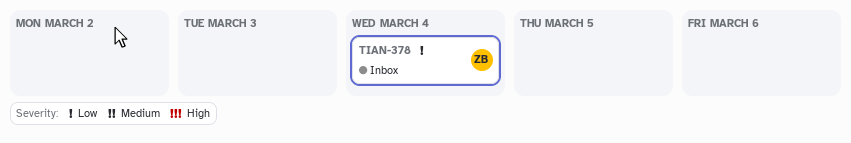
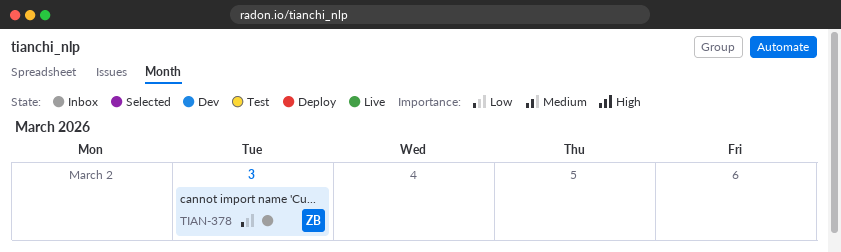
TIAN-378, due: Mar 4 -> Mar 3

